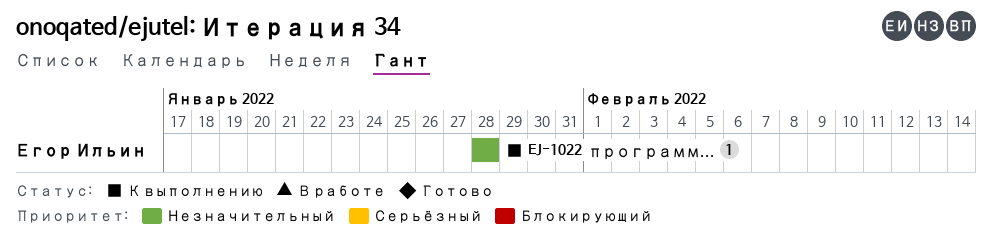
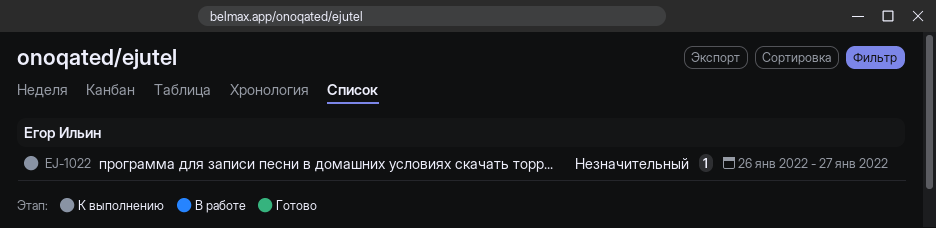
EJ-1022, start: Jan 28 -> Jan 26
EJ-1022, due: Jan 28 -> Jan 27

